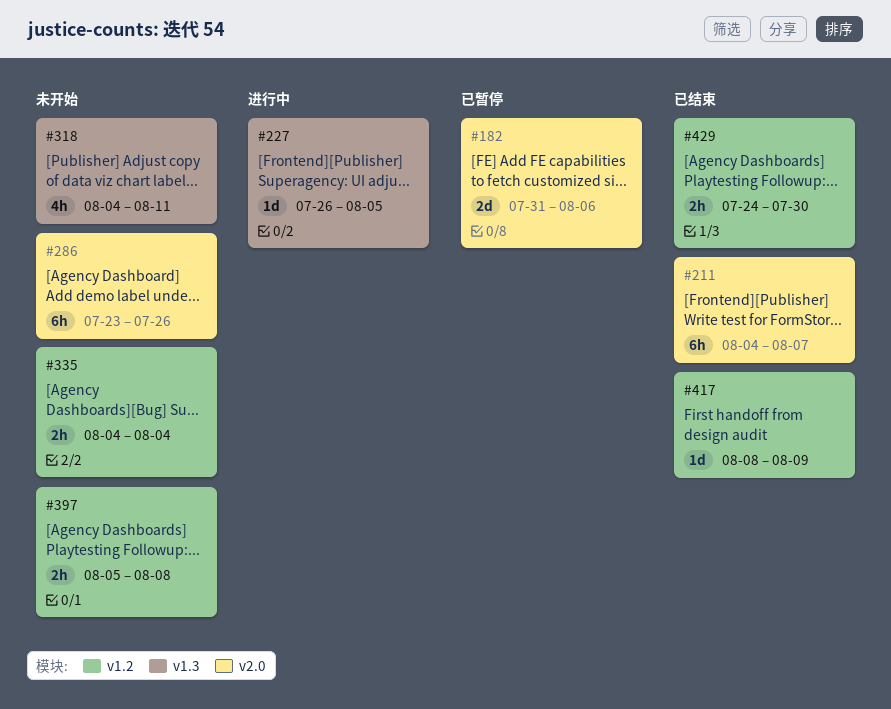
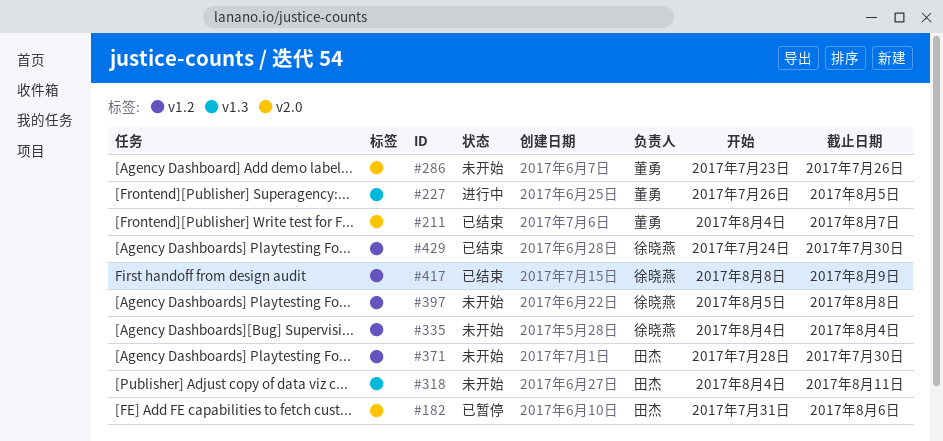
#371: none -> present

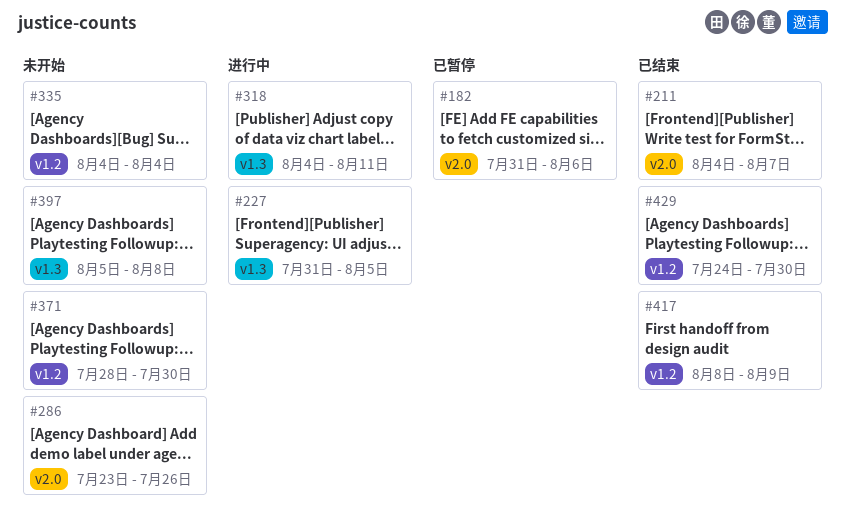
#227, start: Jul 26 -> Jul 31
#318, status: 未开始 -> 进行中
#397, label: v1.2 -> v1.3

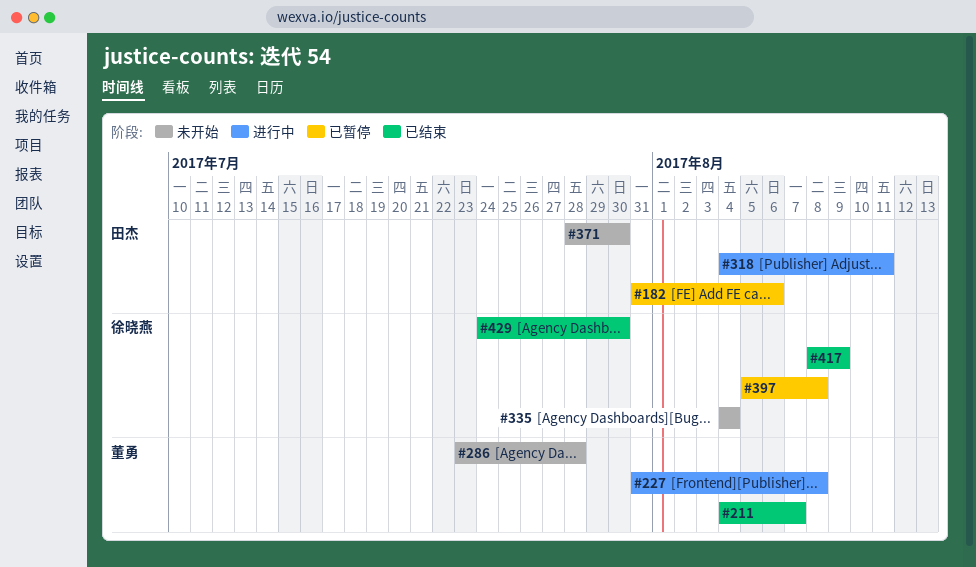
#227, due: Aug 5 -> Aug 8
#286, due: Jul 26 -> Jul 28
#397, status: 未开始 -> 已暂停

